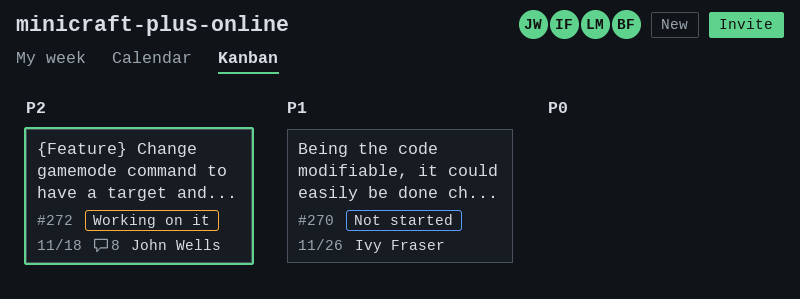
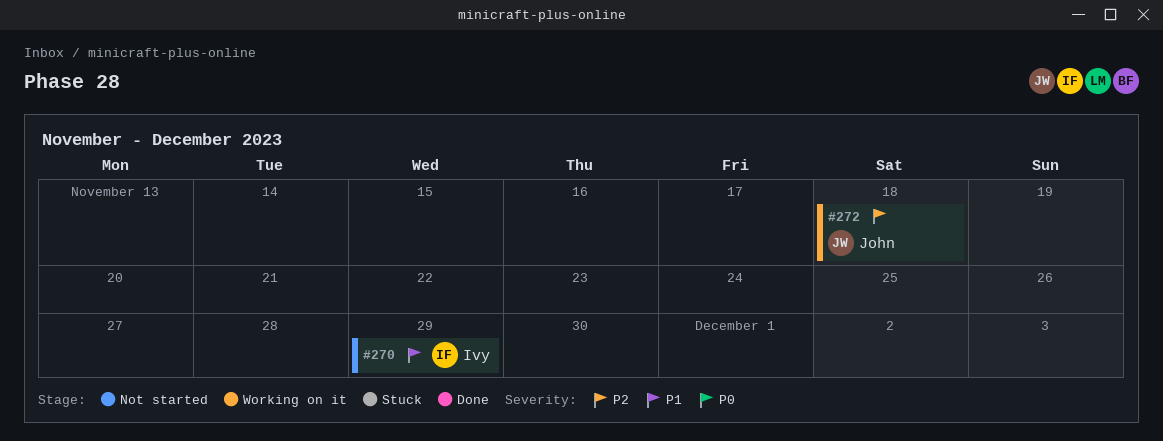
#270, due: Nov 26 -> Nov 29

